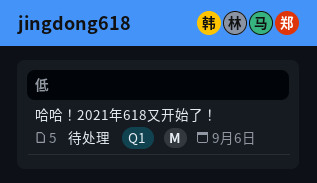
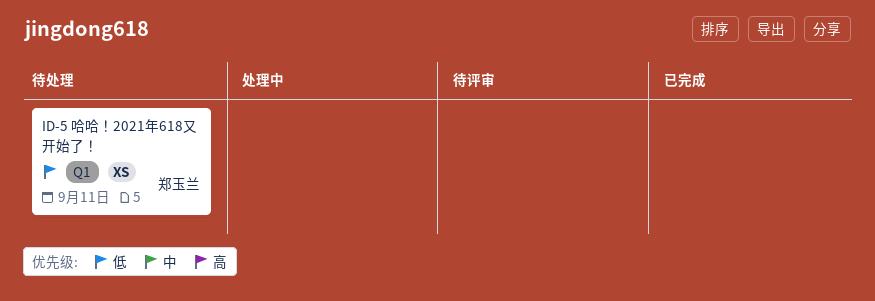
哈哈！2021年618又开始了！, estimate: M -> XS
哈哈！2021年618又开始了！, due: Sep 6 -> Sep 11

